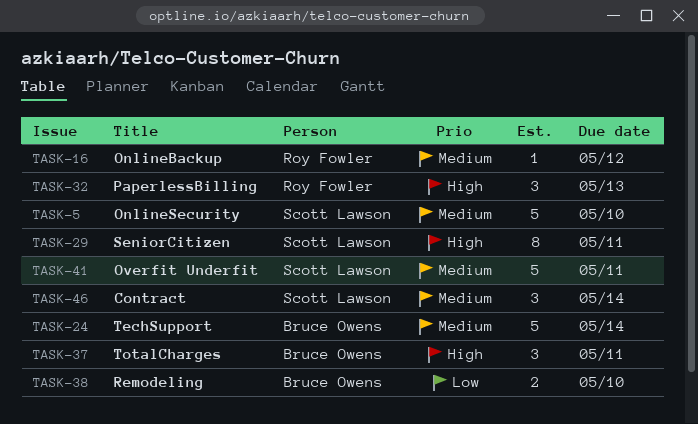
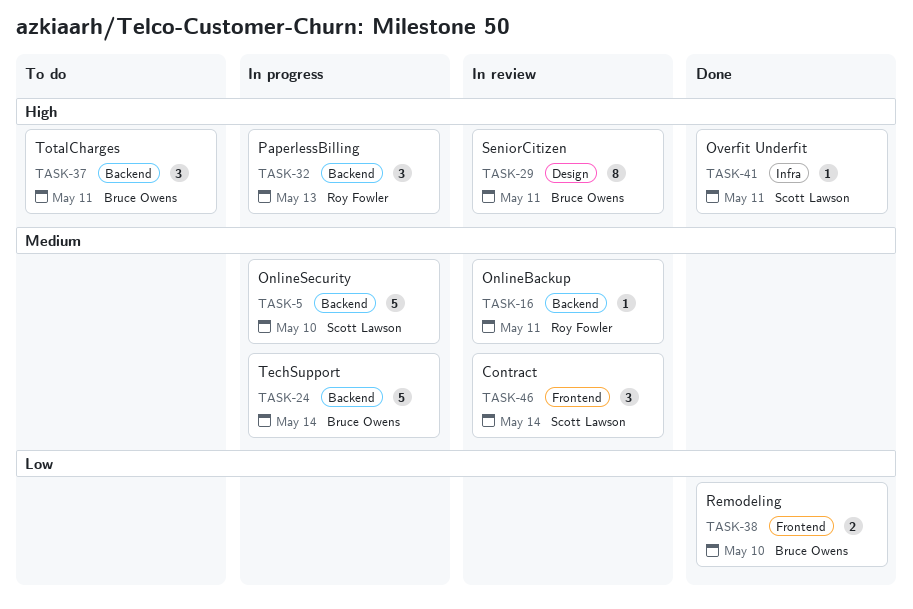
TASK-16, due: May 12 -> May 11
TASK-29, owner: Scott Lawson -> Bruce Owens
TASK-41, priority: Medium -> High
TASK-41, estimate: 5 -> 1

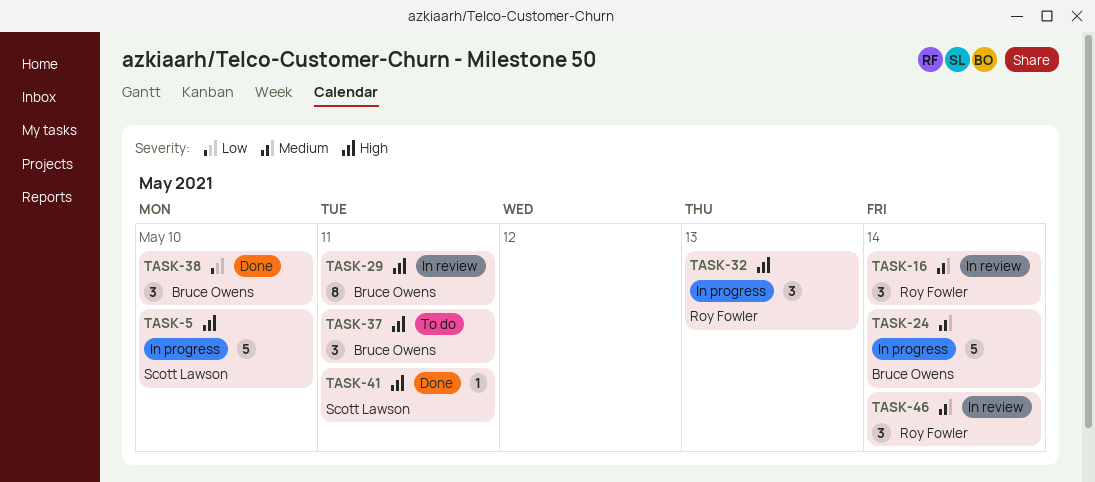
TASK-5, priority: Medium -> High
TASK-16, estimate: 1 -> 3
TASK-16, due: May 11 -> May 14
TASK-38, estimate: 2 -> 3
TASK-46, owner: Scott Lawson -> Roy Fowler

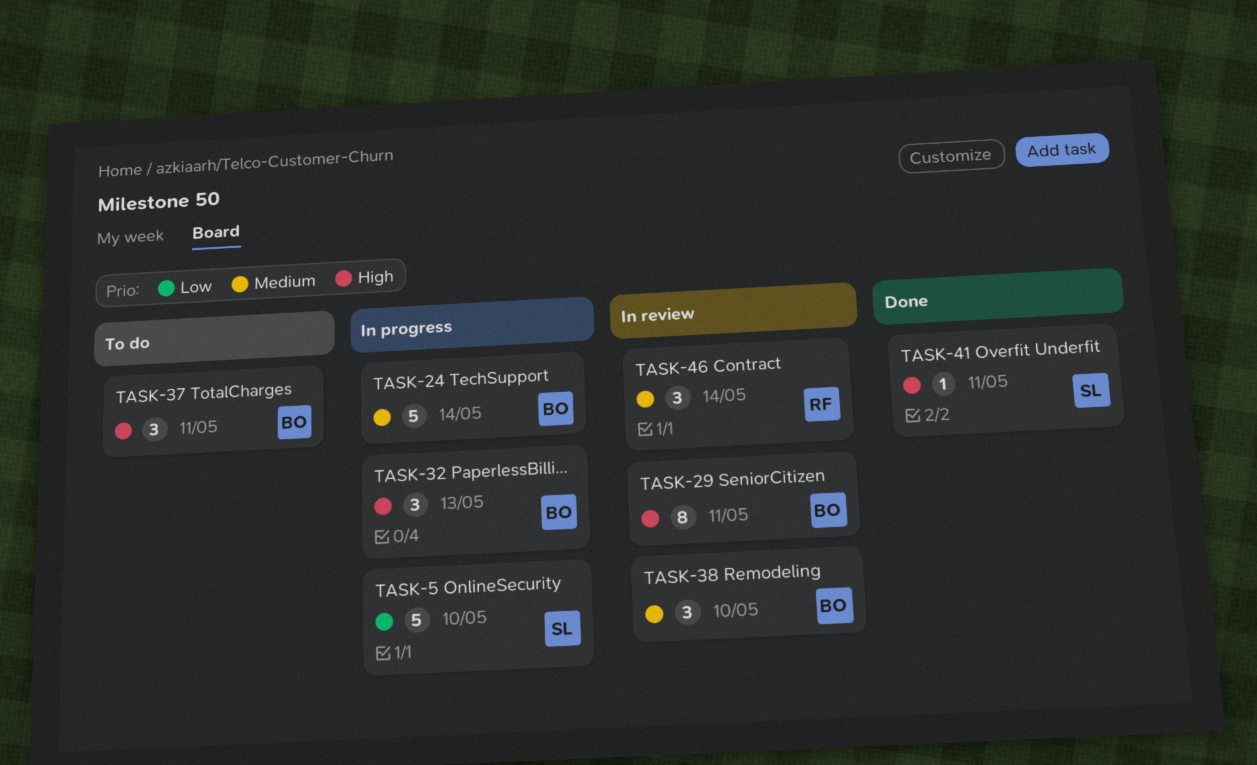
TASK-5, priority: High -> Low
TASK-16: present -> none
TASK-32, owner: Roy Fowler -> Bruce Owens
TASK-38, status: Done -> In review
TASK-38, priority: Low -> Medium

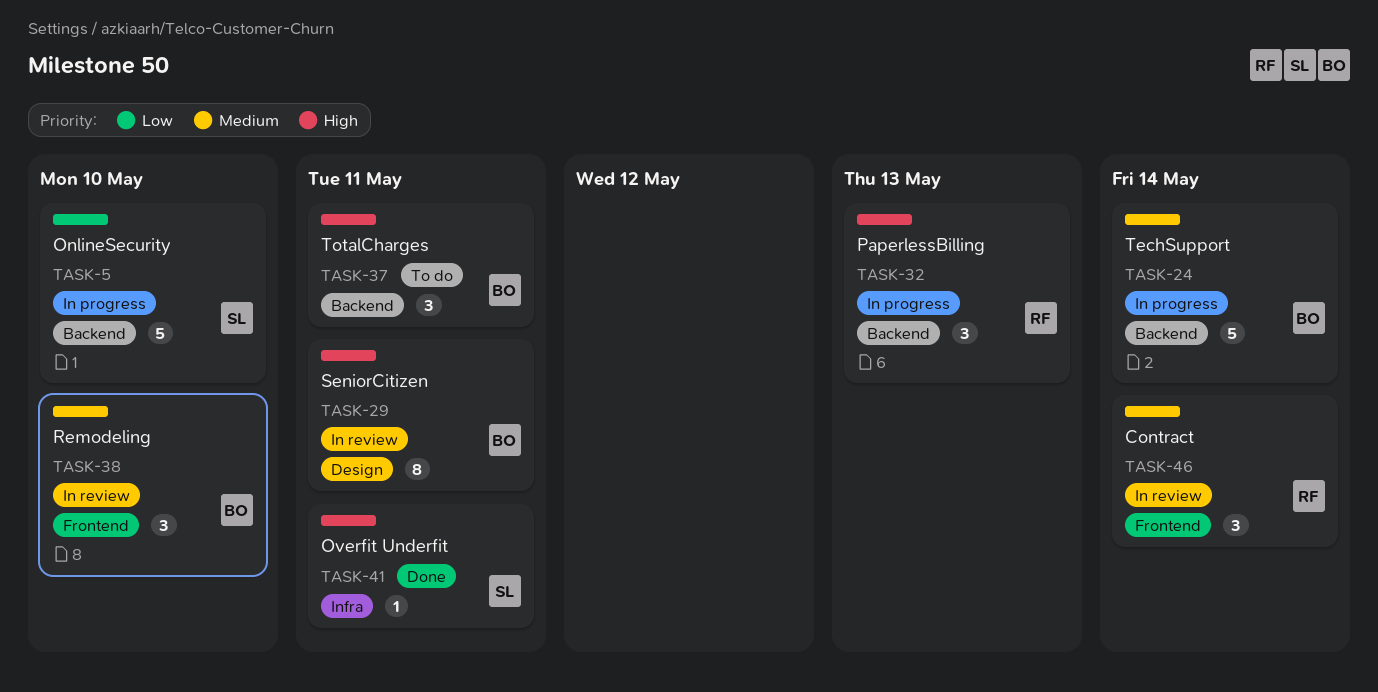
TASK-32, owner: BO -> RF

